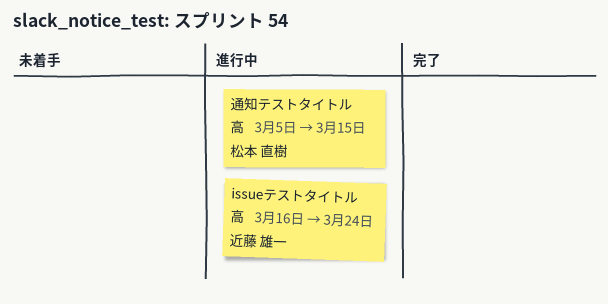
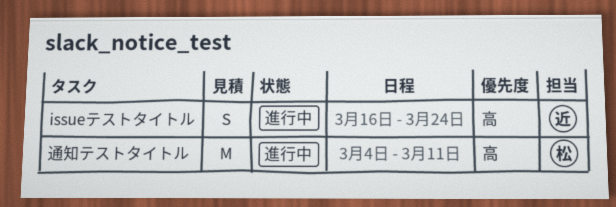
通知テストタイトル, start: Mar 5 -> Mar 4
通知テストタイトル, due: Mar 15 -> Mar 11

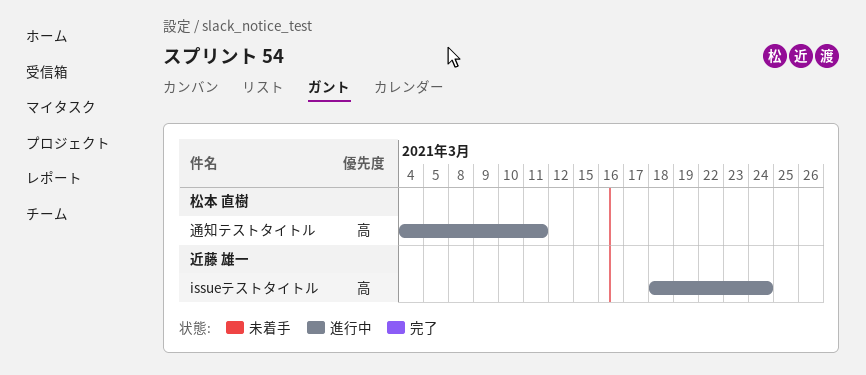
issueテストタイトル, start: Mar 16 -> Mar 18

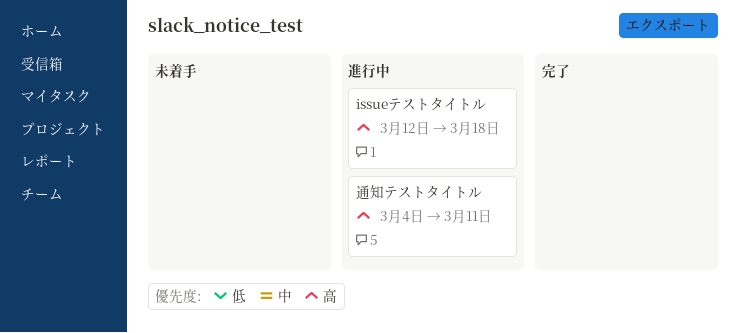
issueテストタイトル, start: Mar 18 -> Mar 12
issueテストタイトル, due: Mar 24 -> Mar 18

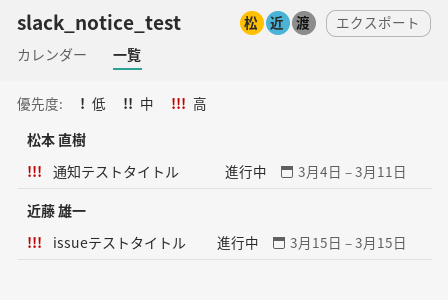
issueテストタイトル, start: Mar 12 -> Mar 15
issueテストタイトル, due: Mar 18 -> Mar 15

